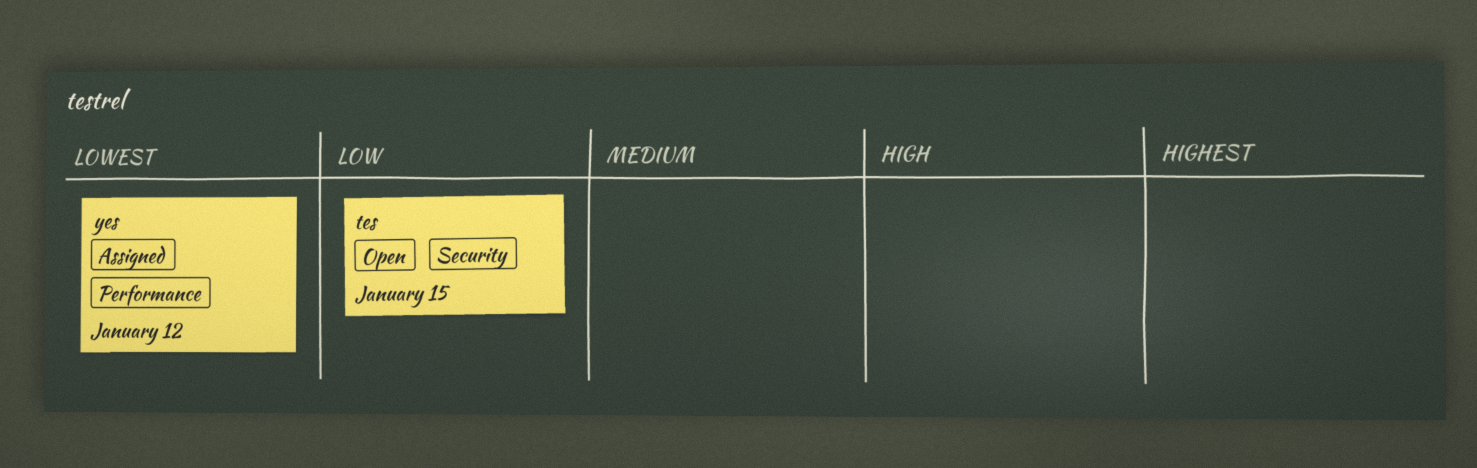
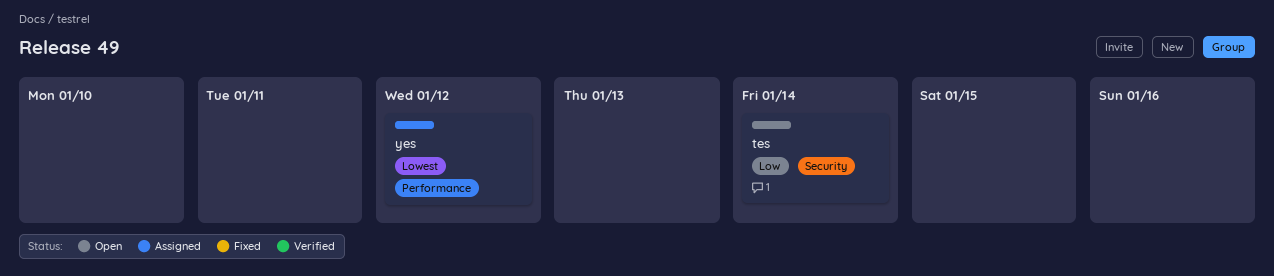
tes, due: Jan 15 -> Jan 14

